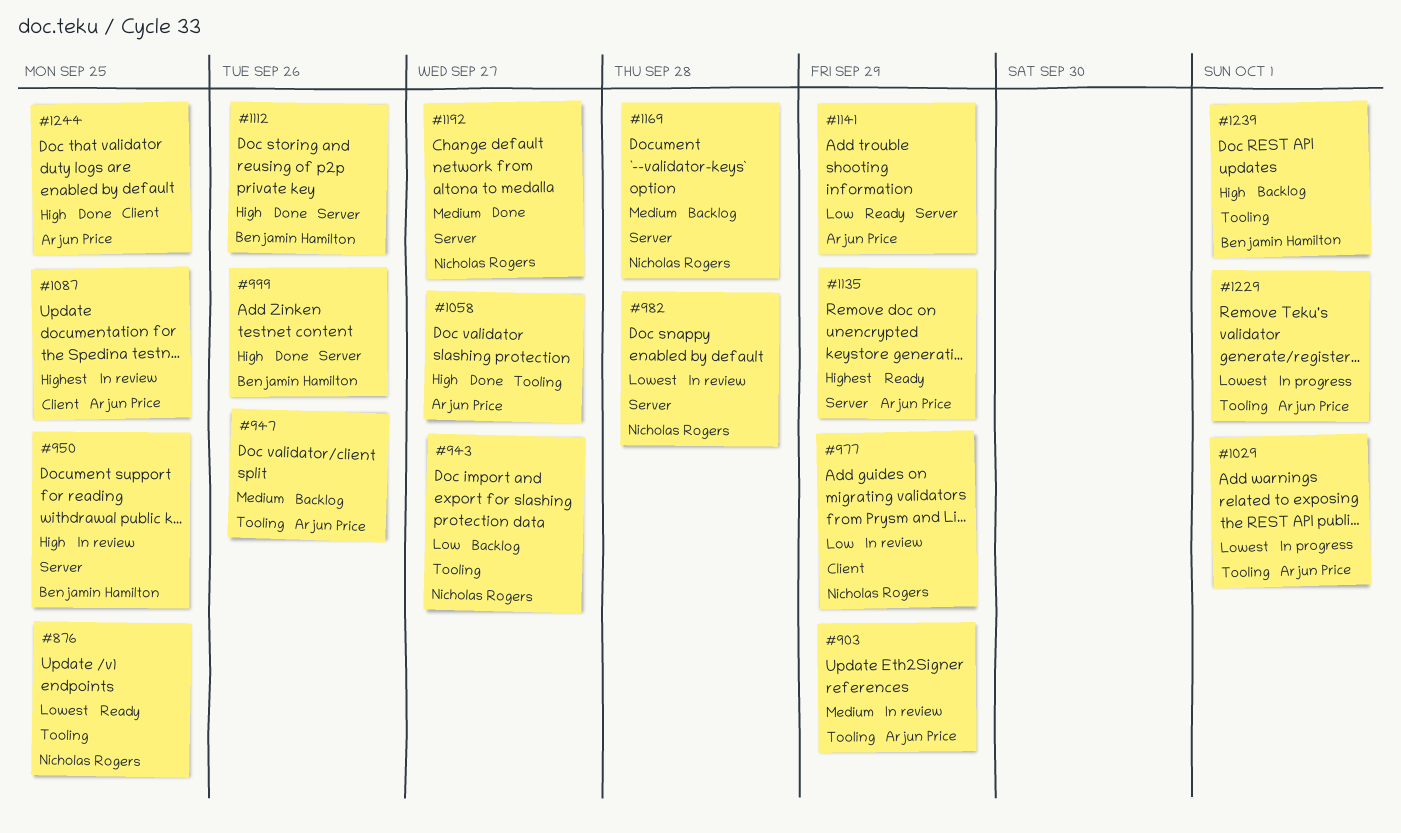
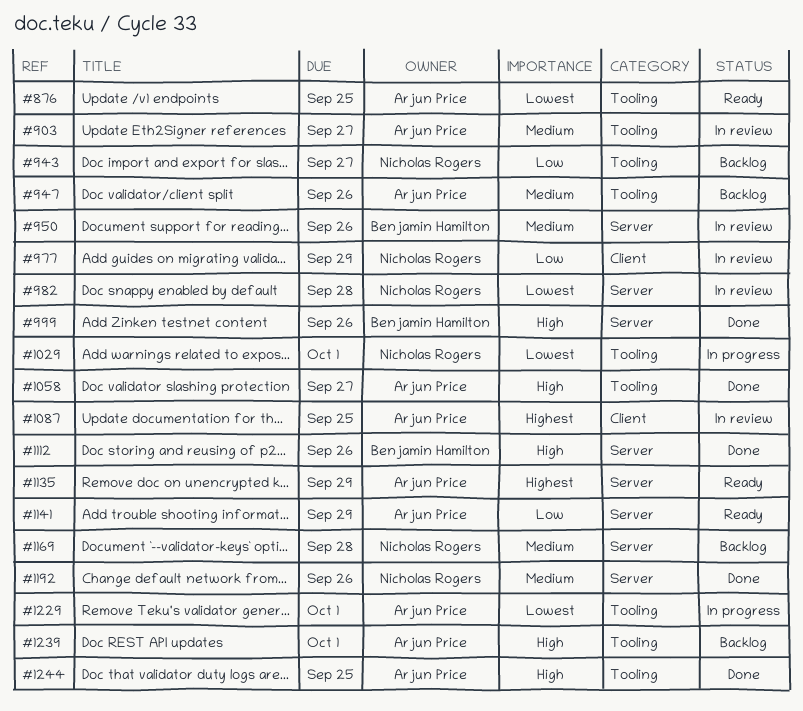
#876, owner: Nicholas Rogers -> Arjun Price
#903, due: Sep 29 -> Sep 27
#950, priority: High -> Medium
#950, due: Sep 25 -> Sep 26
#1029, owner: Arjun Price -> Nicholas Rogers
#1192, due: Sep 27 -> Sep 26
#1239, owner: Benjamin Hamilton -> Arjun Price
#1244, label: Client -> Tooling

